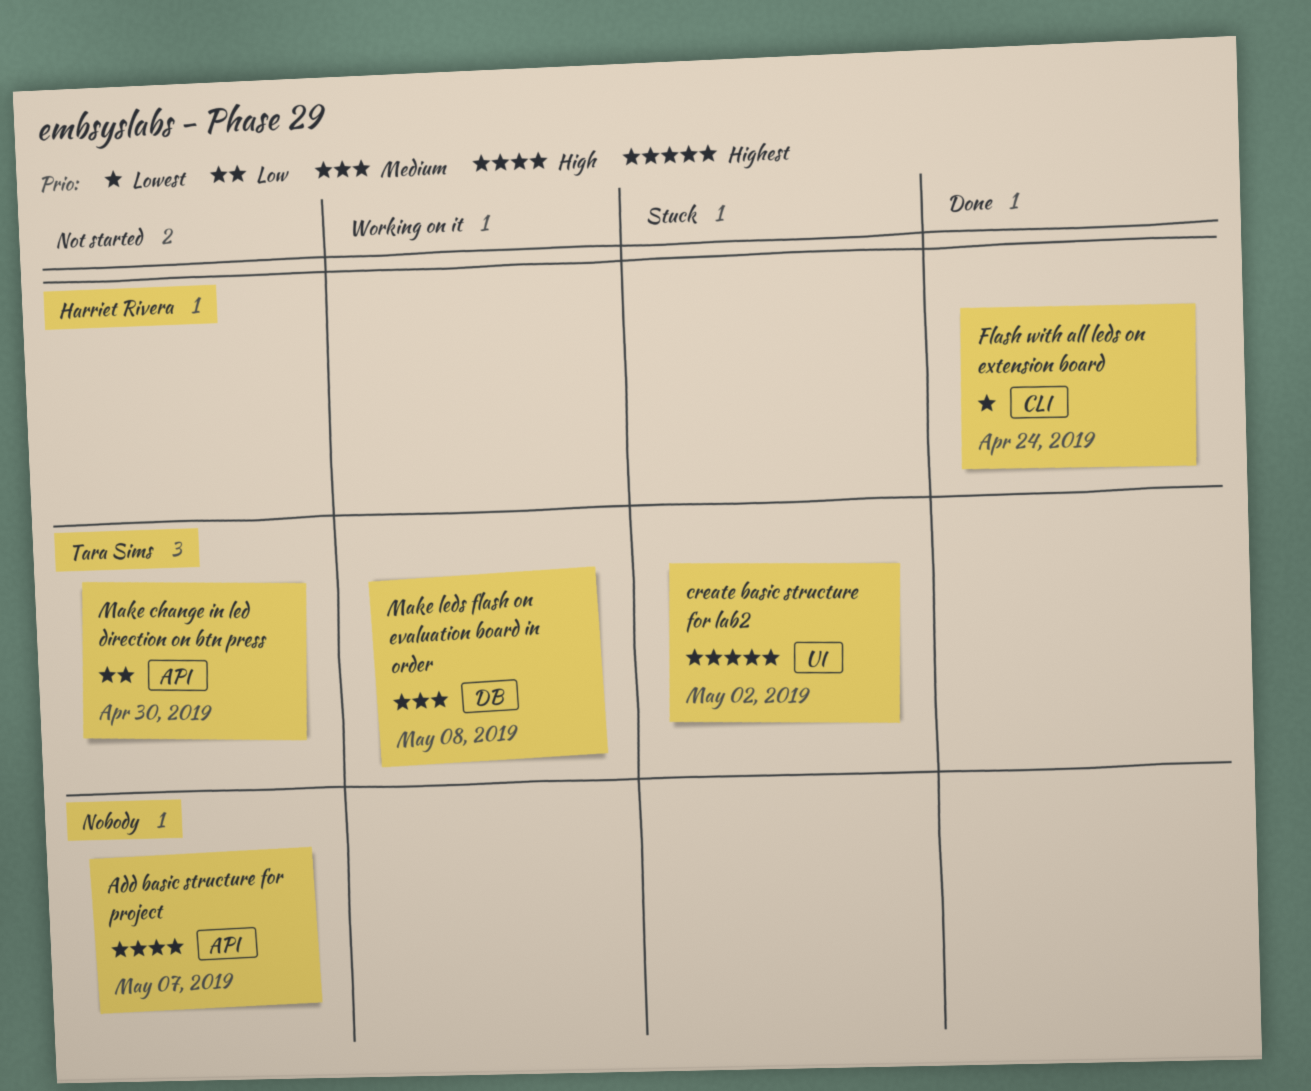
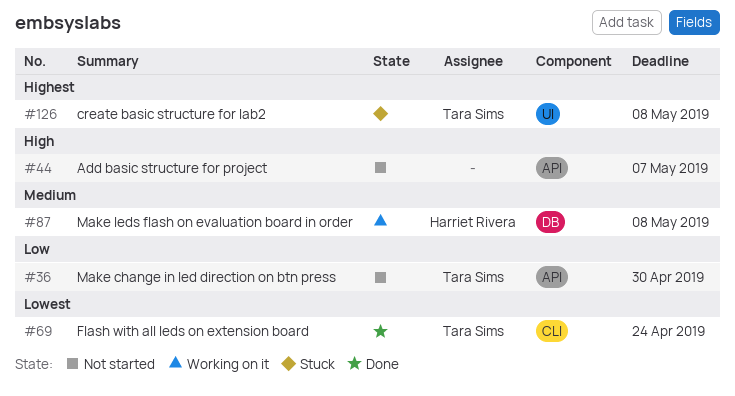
create basic structure for lab2, due: May 2 -> May 8
Flash with all leds on extension board, owner: Harriet Rivera -> Tara Sims
Make leds flash on evaluation board in order, owner: Tara Sims -> Harriet Rivera

